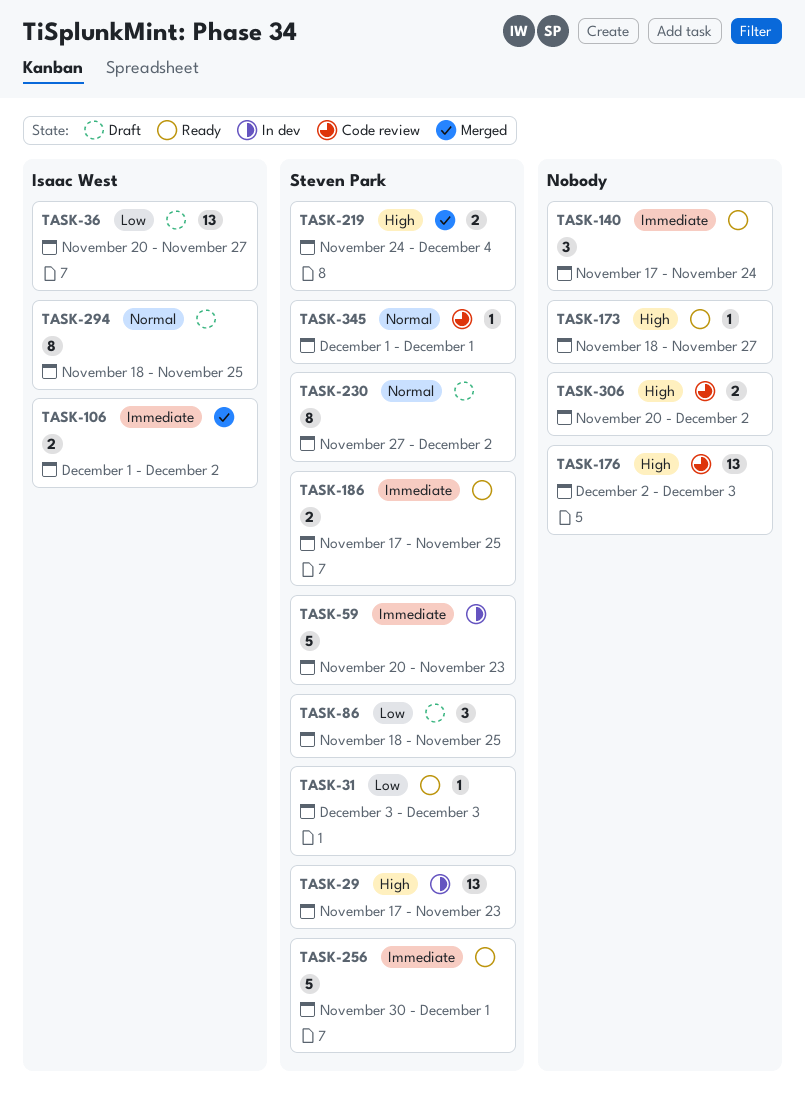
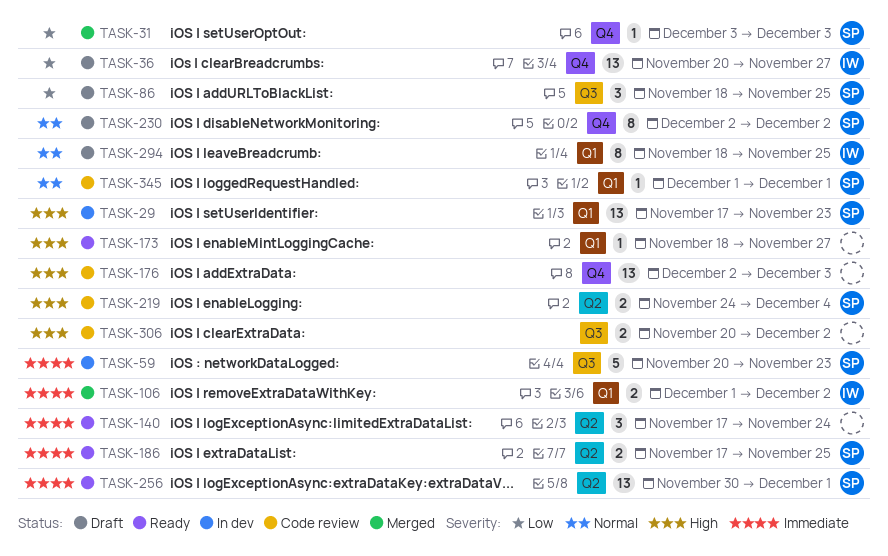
TASK-31, status: Ready -> Merged
TASK-219, status: Merged -> Code review
TASK-230, start: Nov 27 -> Dec 2
TASK-256, estimate: 5 -> 13

